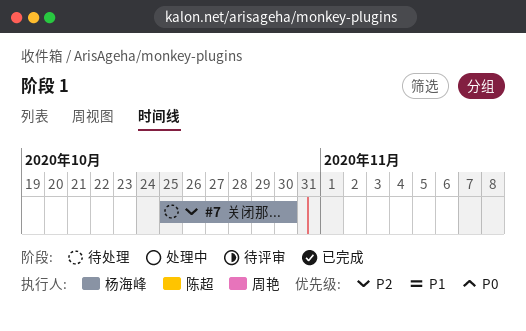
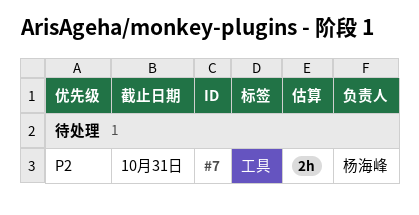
#7, due: Oct 30 -> Oct 31

